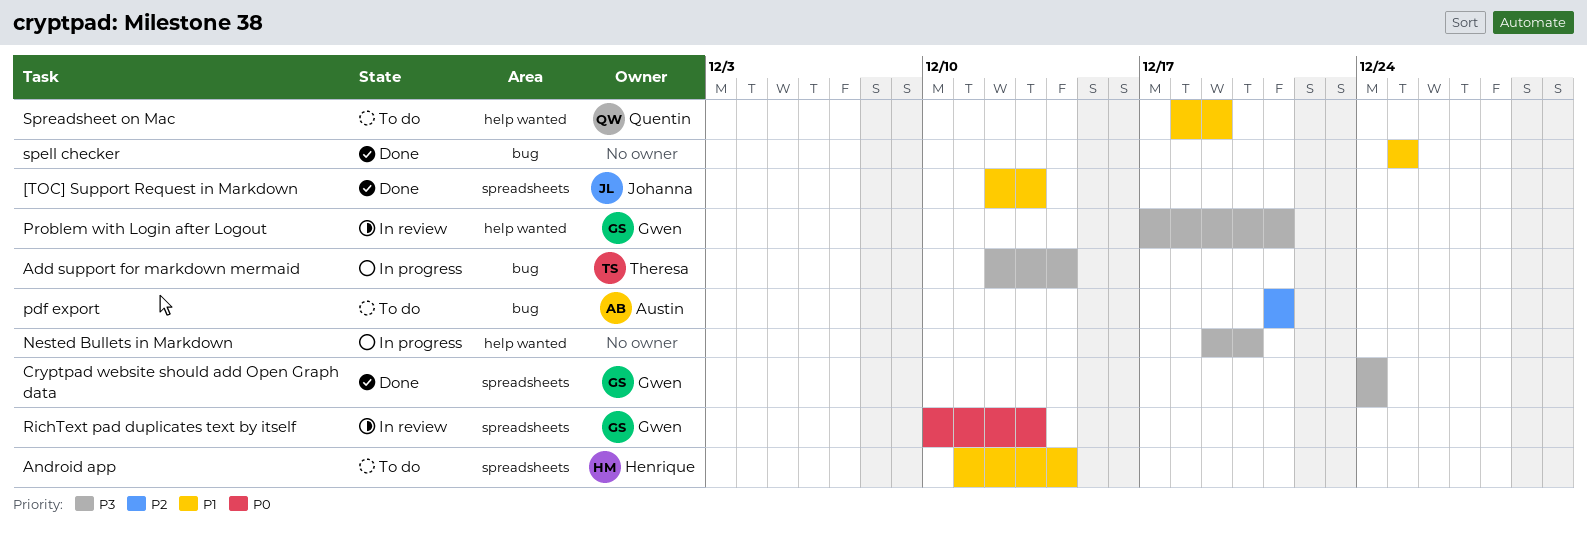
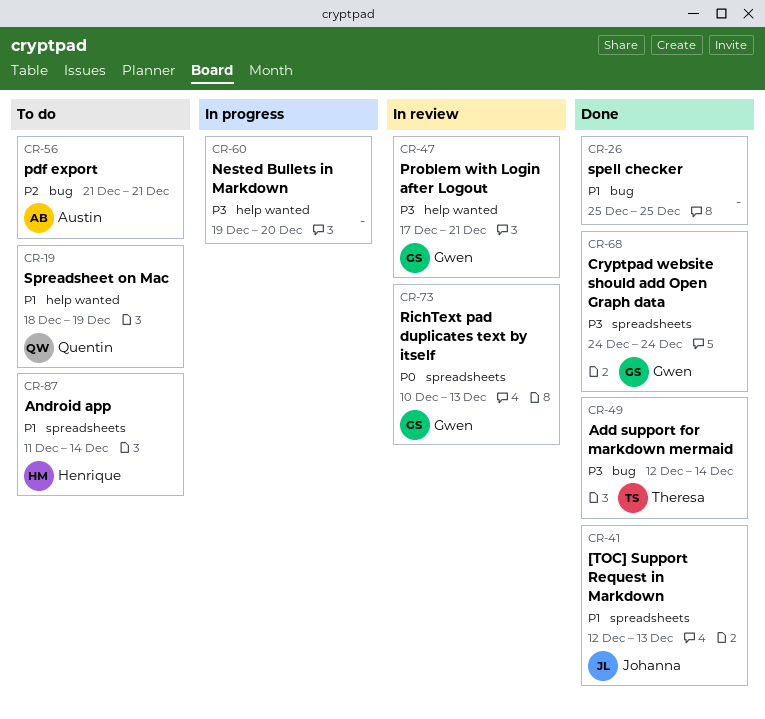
Add support for markdown mermaid, status: In progress -> Done

